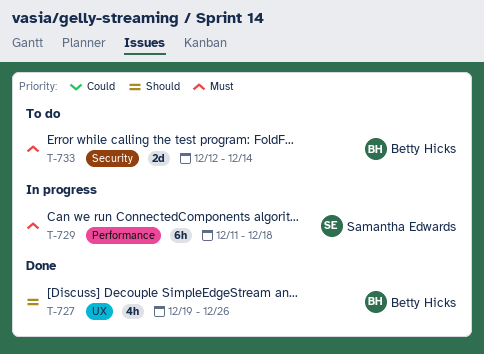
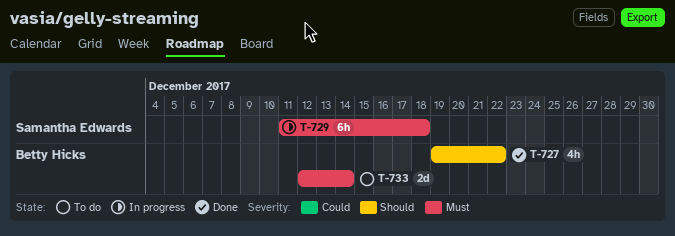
T-727, due: Dec 26 -> Dec 22

